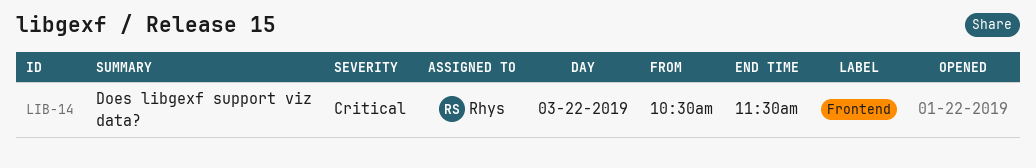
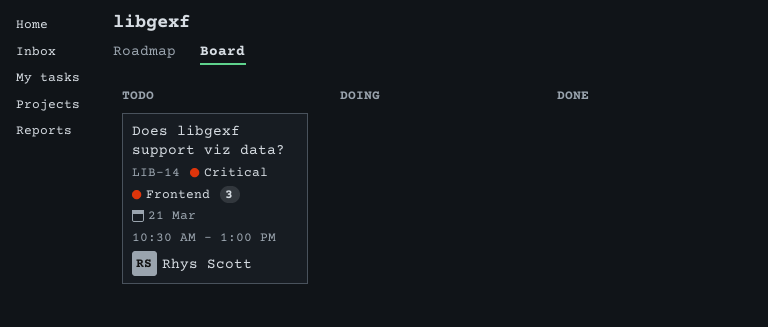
LIB-14, day: Mar 22 -> Mar 21
LIB-14, ends: 11:30 -> 13:00

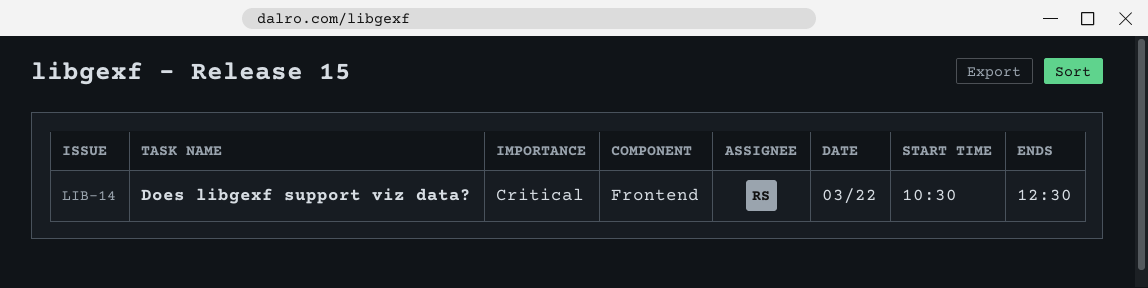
LIB-14, day: Mar 21 -> Mar 22
LIB-14, ends: 13:00 -> 12:30

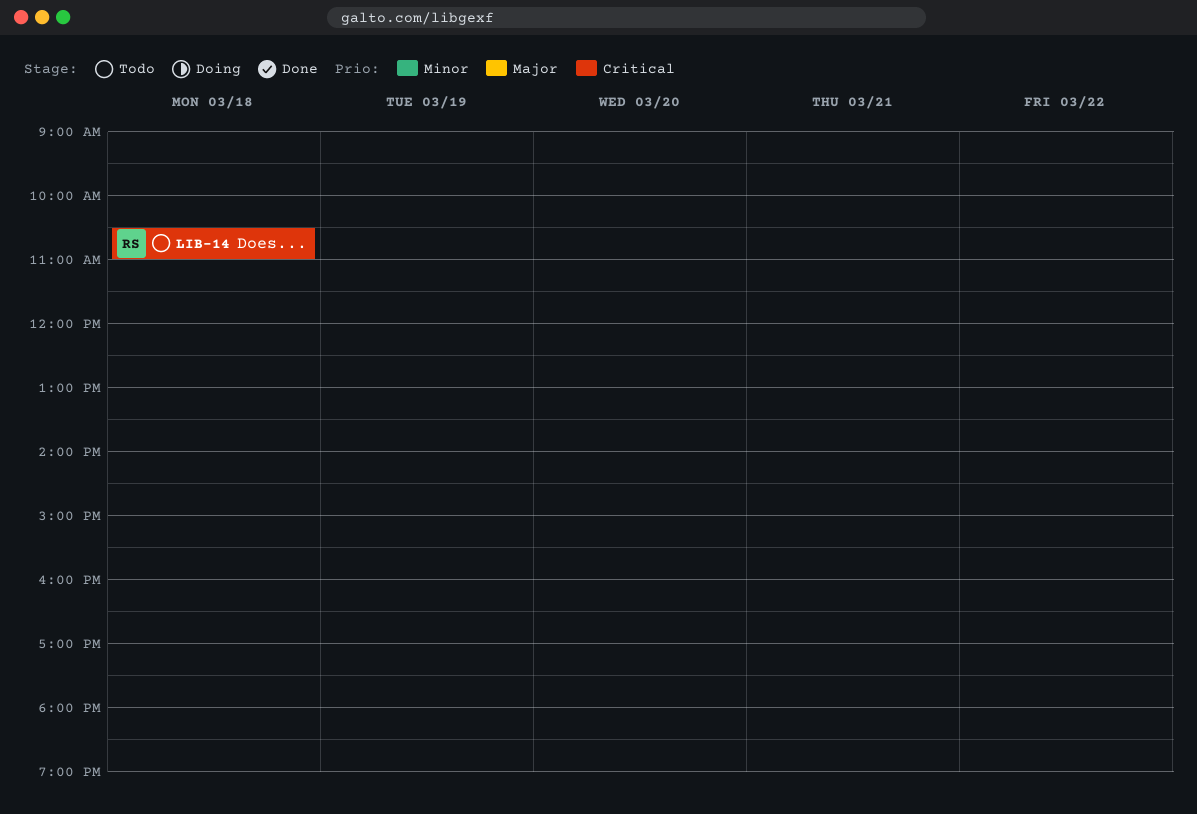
LIB-14, day: Mar 22 -> Mar 18
LIB-14, ends: 12:30 -> 11:00

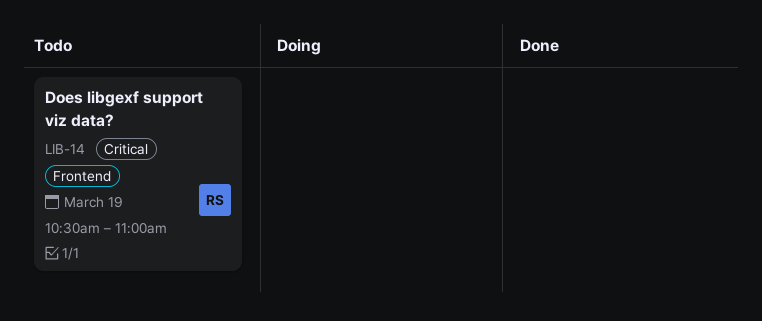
LIB-14, day: Mar 18 -> Mar 19

